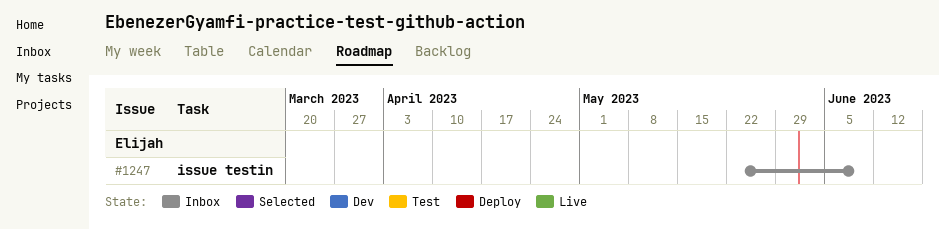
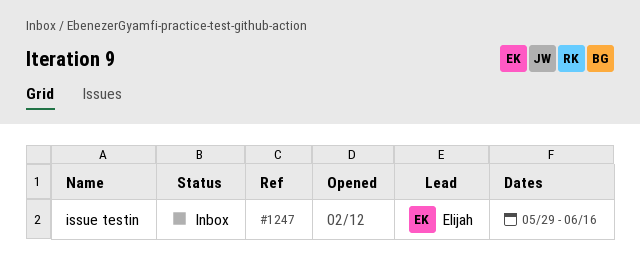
#1247, start: May 22 -> May 29
#1247, due: Jun 9 -> Jun 16

